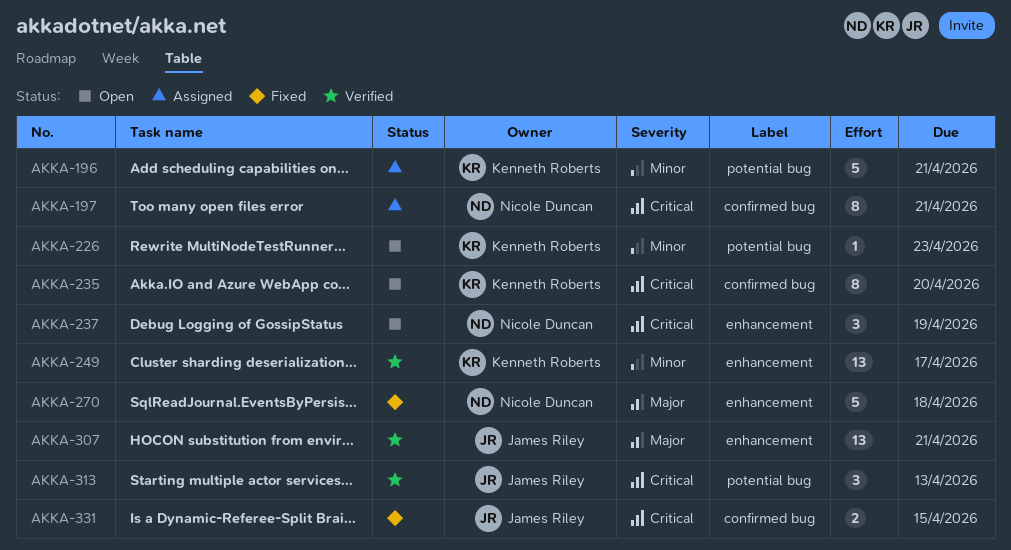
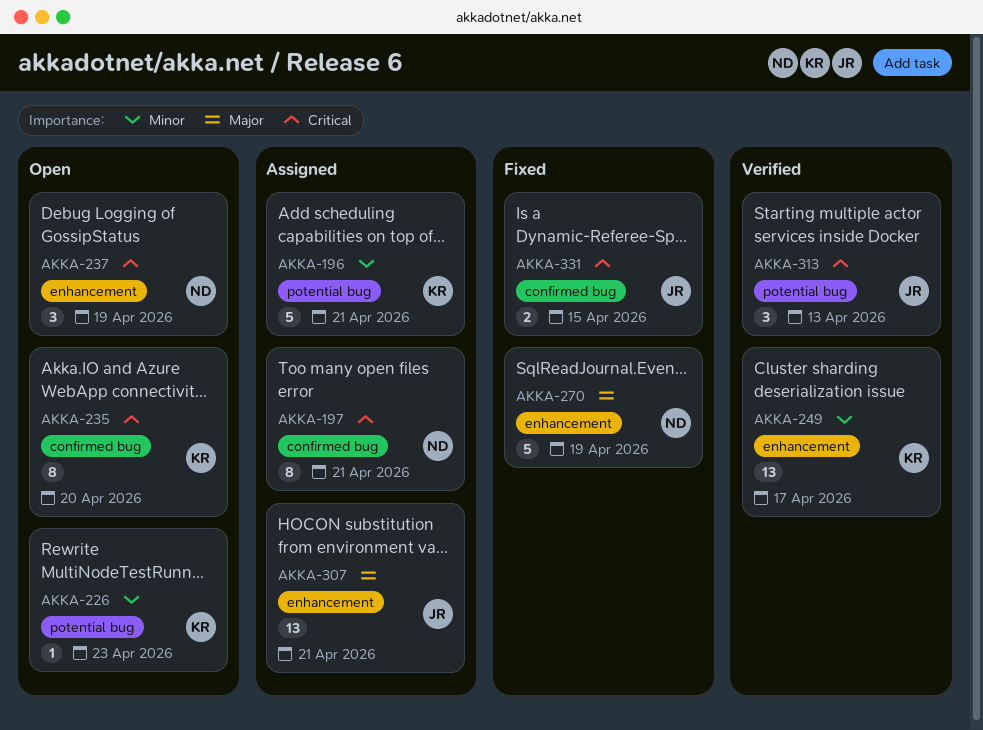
AKKA-270, due: Apr 18 -> Apr 19
AKKA-307, status: Verified -> Assigned

